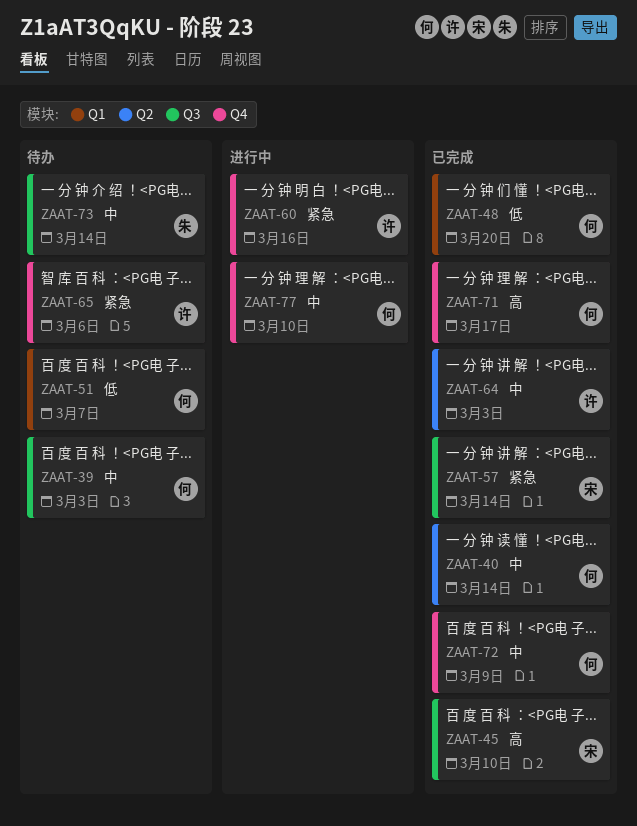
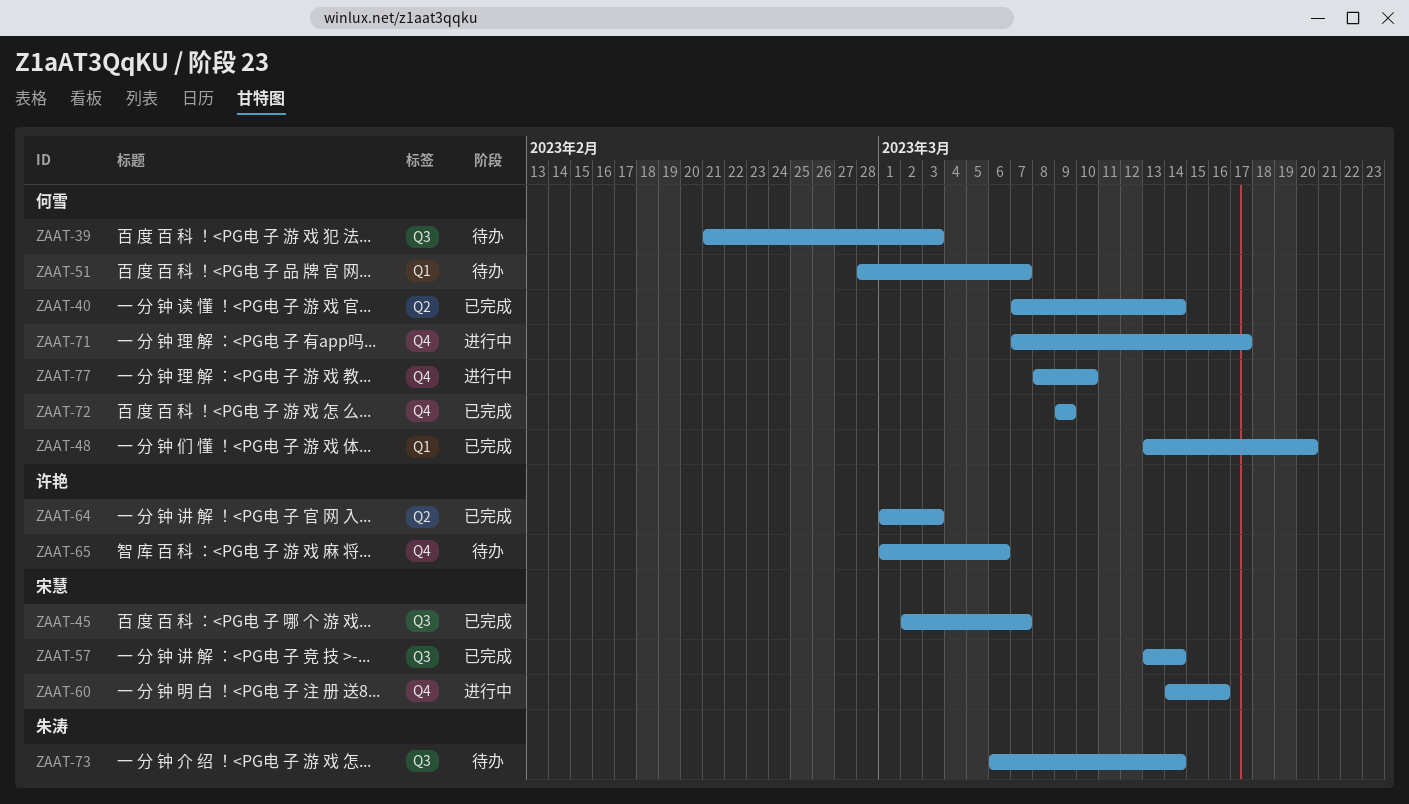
ZAAT-45, due: Mar 10 -> Mar 7
ZAAT-60, owner: 许艳 -> 宋慧
ZAAT-71, status: 已完成 -> 进行中

